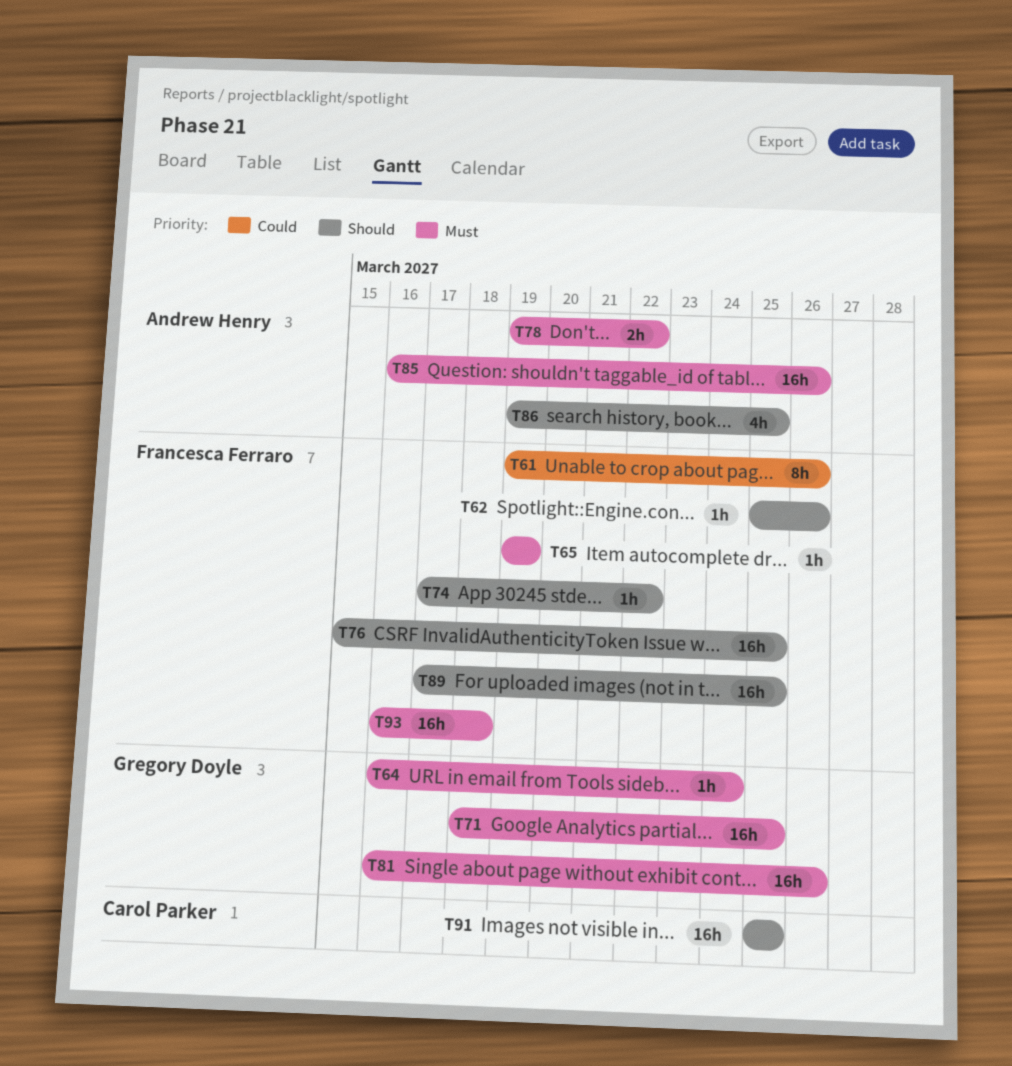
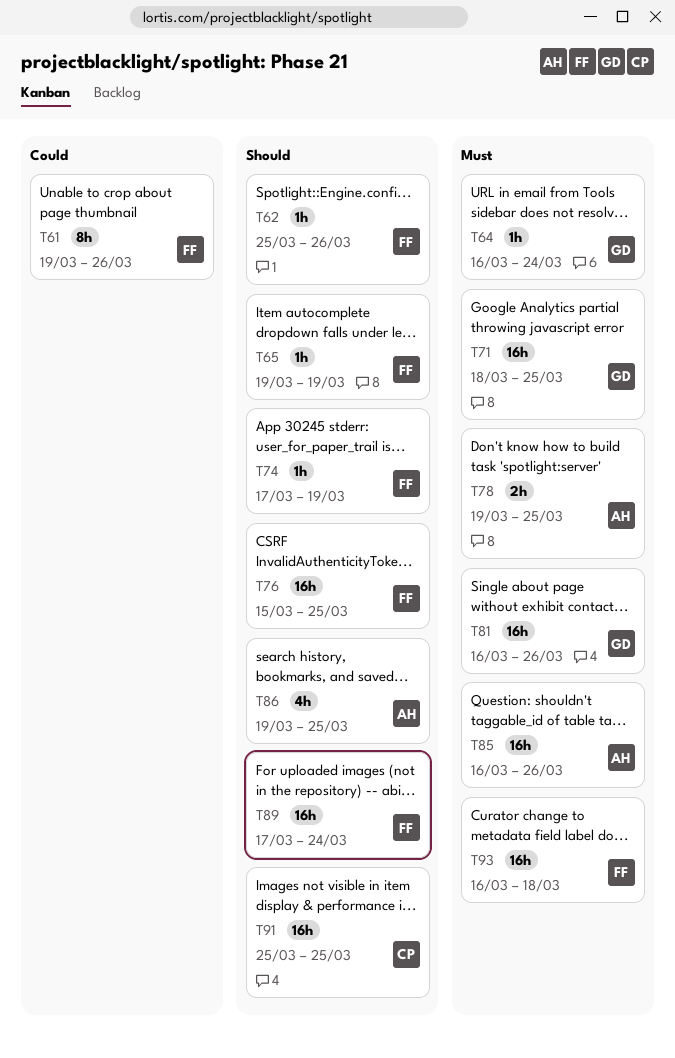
T65, priority: Must -> Should
T74, due: Mar 22 -> Mar 19
T78, due: Mar 22 -> Mar 25
T89, due: Mar 25 -> Mar 24

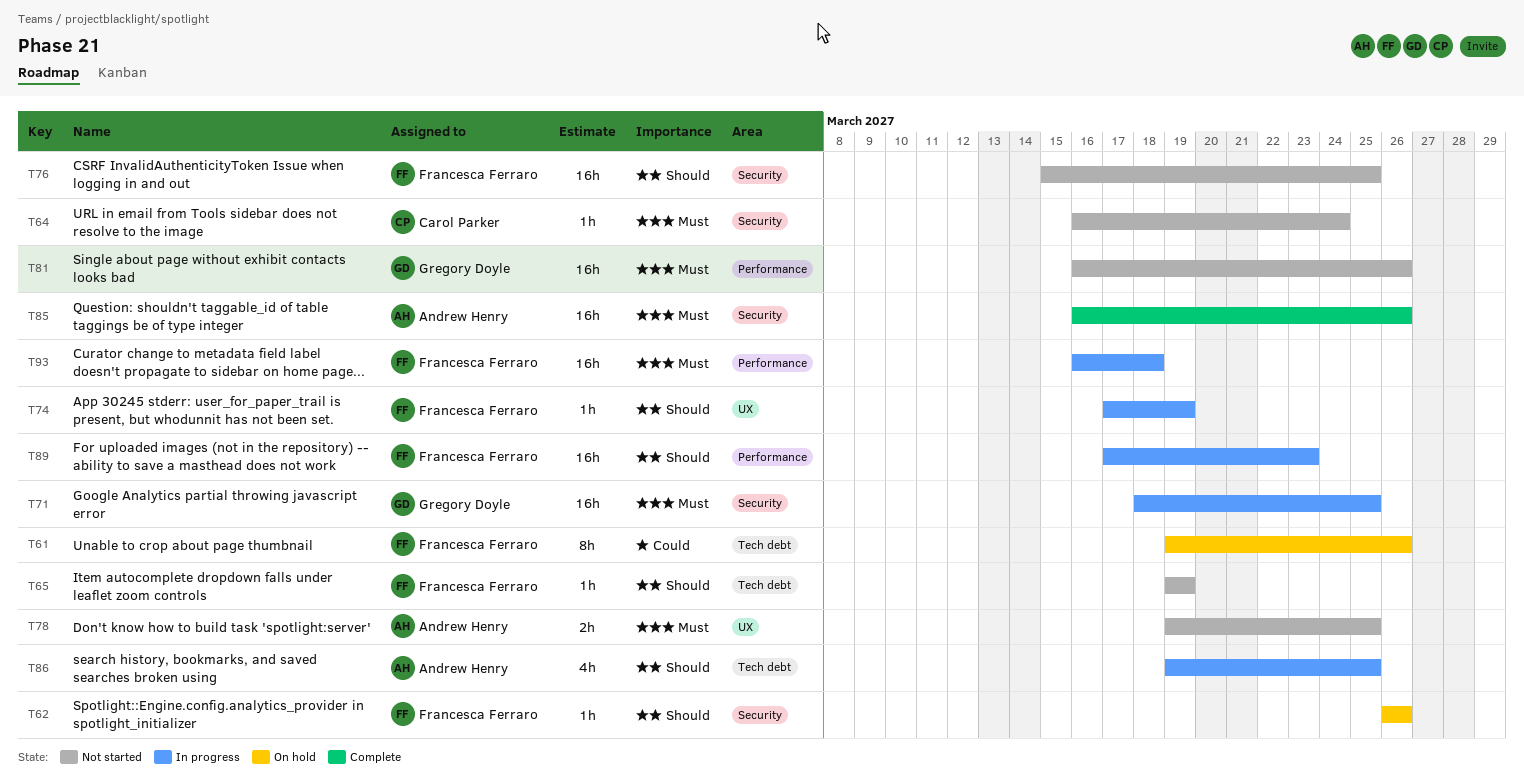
T62, start: Mar 25 -> Mar 26
T64, owner: Gregory Doyle -> Carol Parker
T89, due: Mar 24 -> Mar 23
T91: present -> none

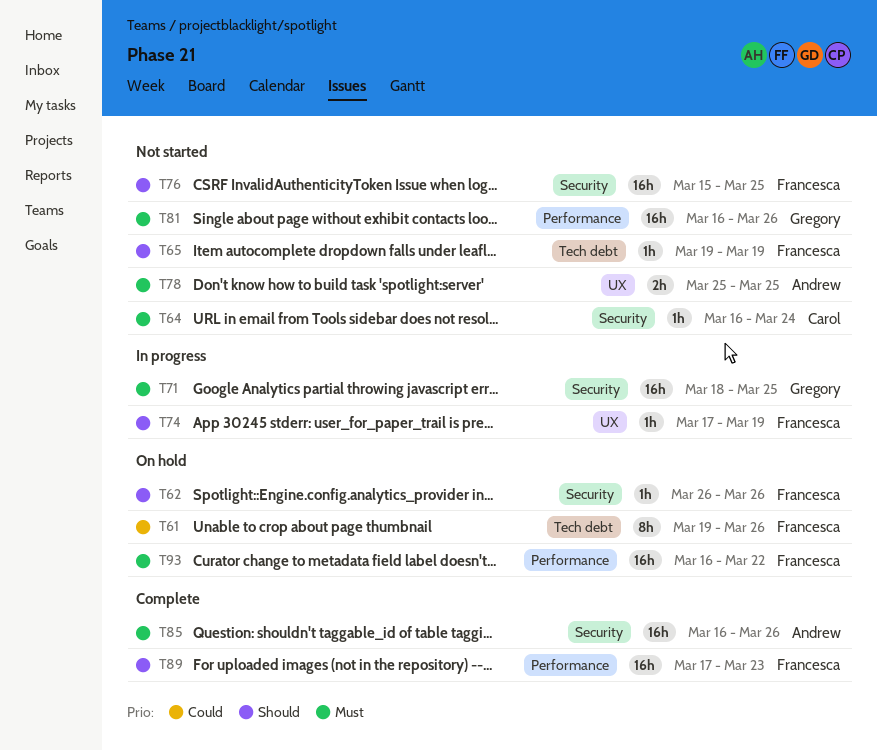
T78, start: Mar 19 -> Mar 25
T86: present -> none
T89, status: In progress -> Complete
T93, status: In progress -> On hold
T93, due: Mar 18 -> Mar 22

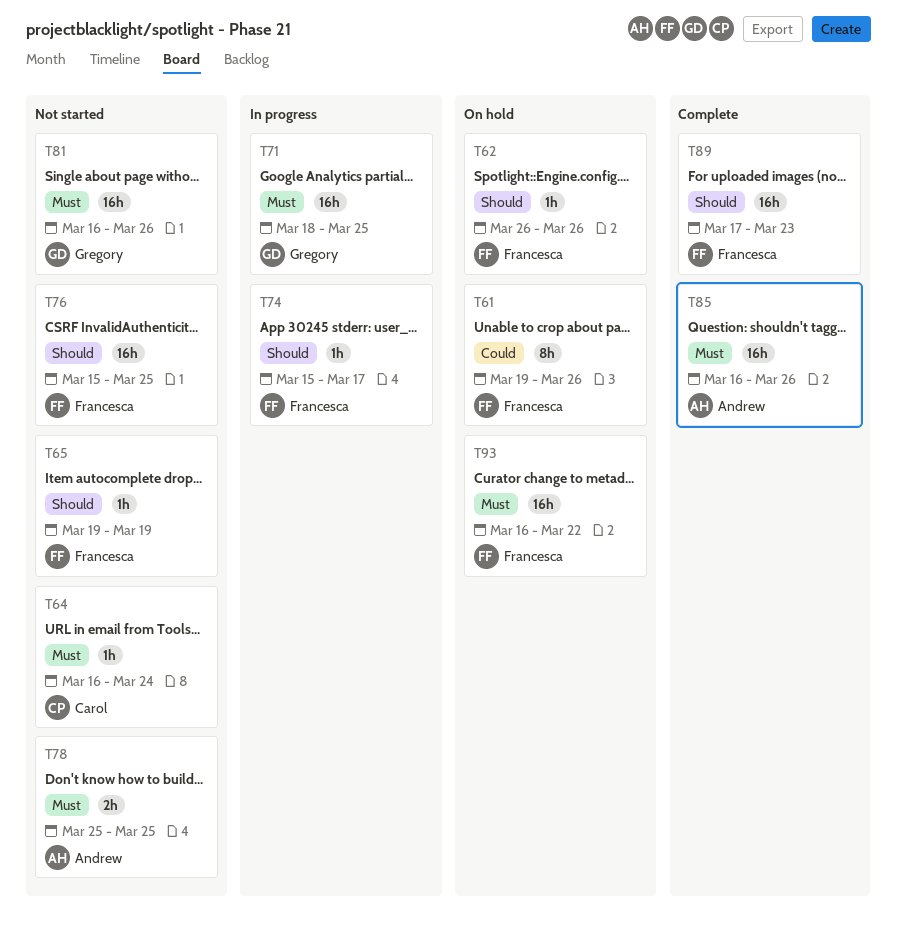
T74, start: Mar 17 -> Mar 15
T74, due: Mar 19 -> Mar 17

